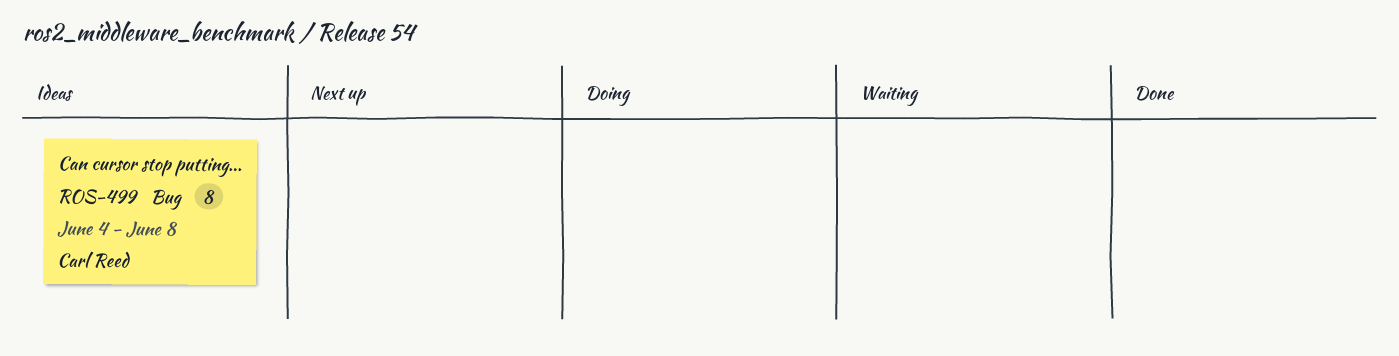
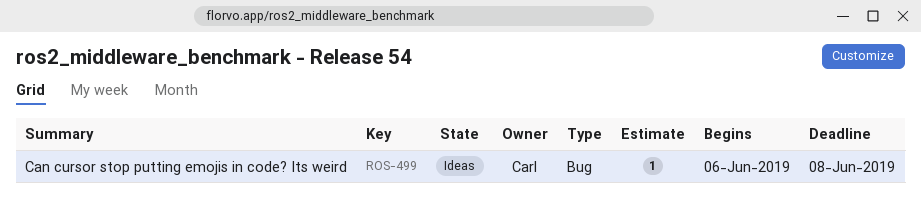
ROS-499, estimate: 8 -> 1
ROS-499, start: Jun 4 -> Jun 6

